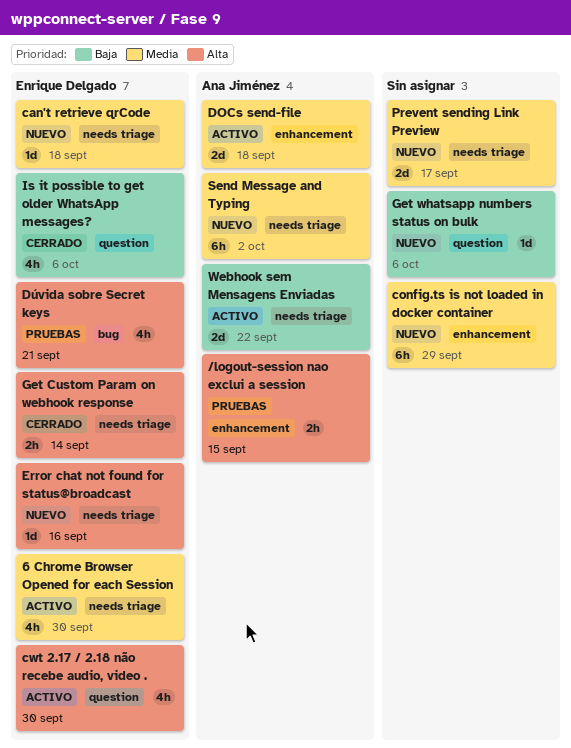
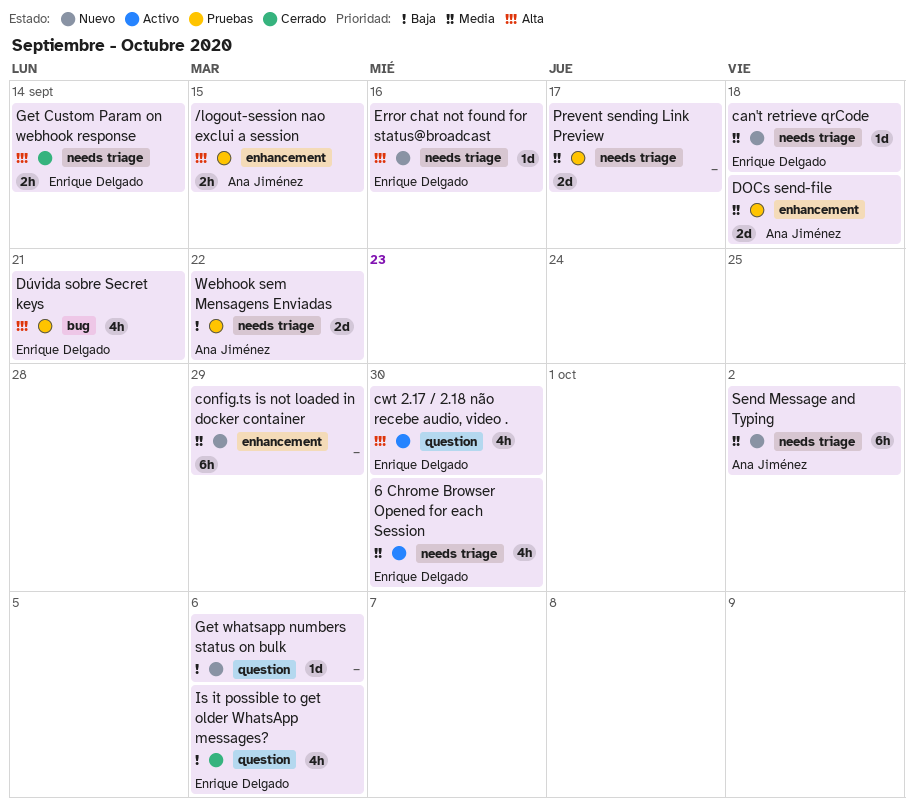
DOCs send-file, status: Activo -> Pruebas
Prevent sending Link Preview, status: Nuevo -> Pruebas
Webhook sem Mensagens Enviadas, status: Activo -> Pruebas

